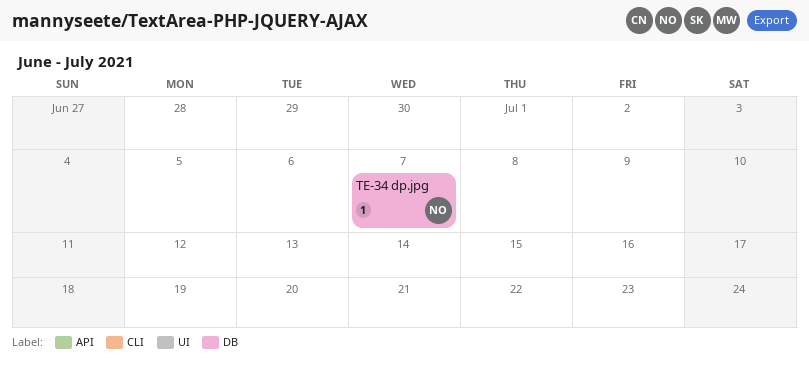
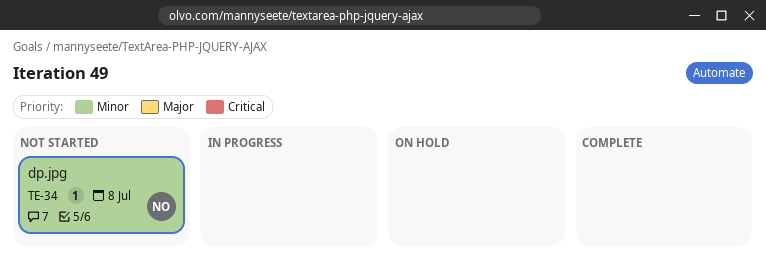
TE-34, due: Jul 7 -> Jul 8

